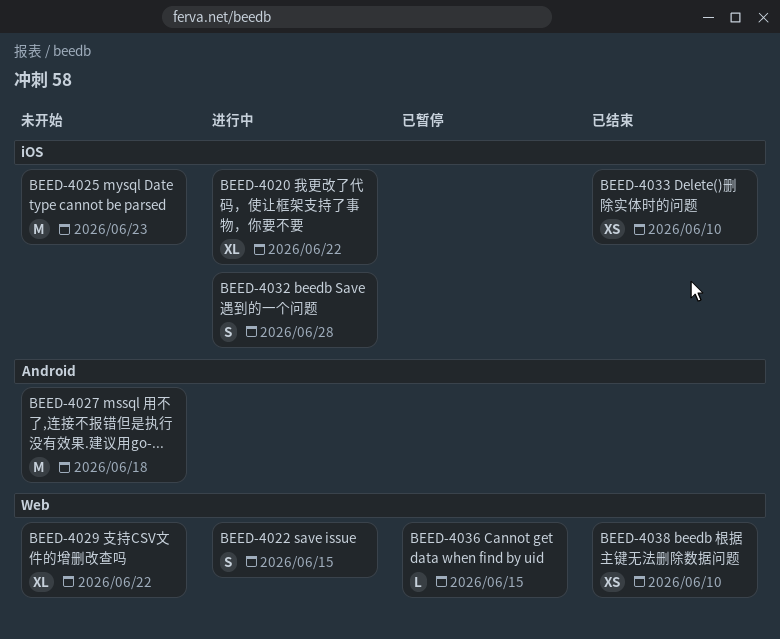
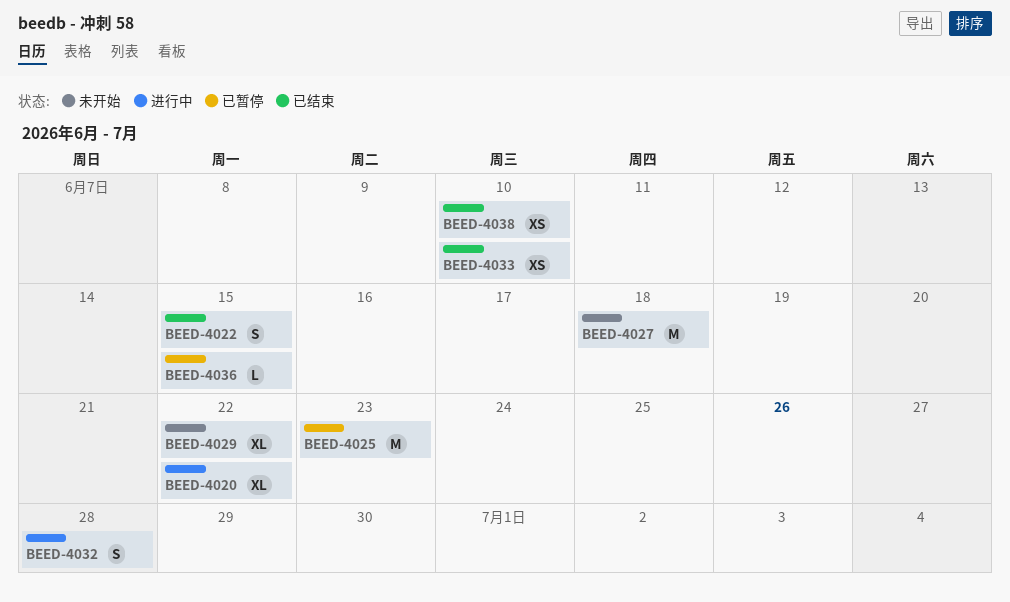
BEED-4022, status: 进行中 -> 已结束
BEED-4025, status: 未开始 -> 已暂停

